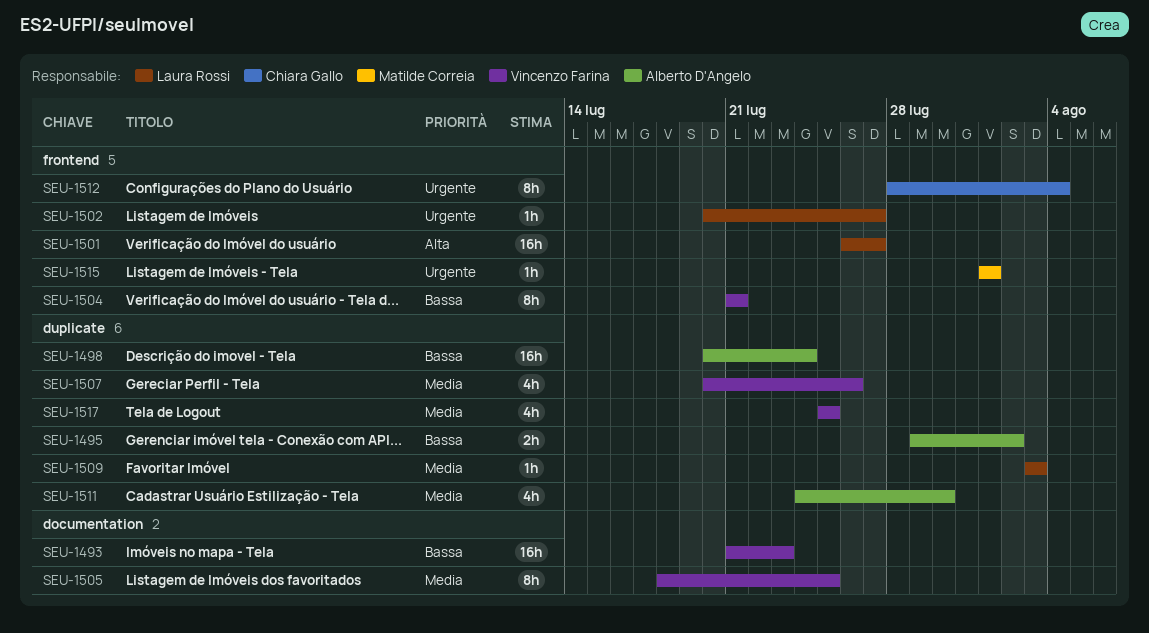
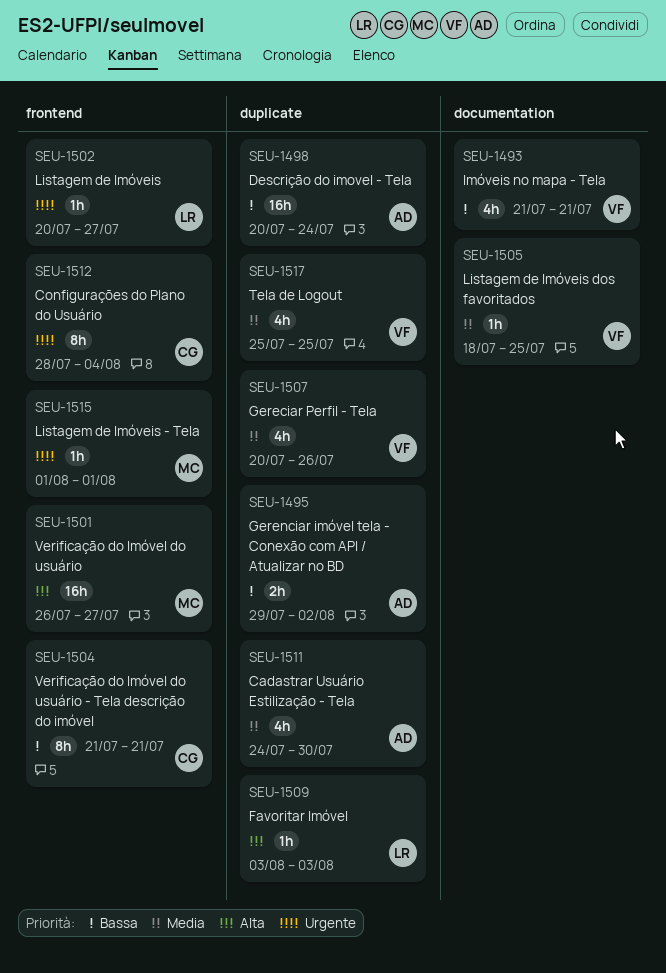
SEU-1493, estimate: 16h -> 4h
SEU-1493, due: Jul 23 -> Jul 21
SEU-1501, owner: Laura Rossi -> Matilde Correia
SEU-1504, owner: Vincenzo Farina -> Chiara Gallo
SEU-1505, estimate: 8h -> 1h
SEU-1509, priority: Media -> Alta

